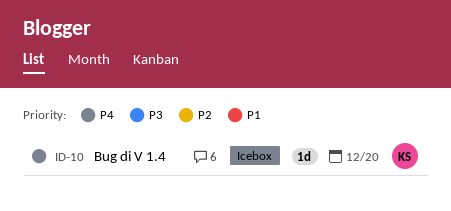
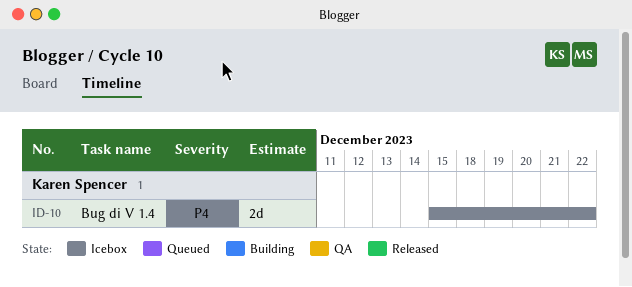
ID-10, estimate: 1d -> 2d
ID-10, due: Dec 20 -> Dec 22

